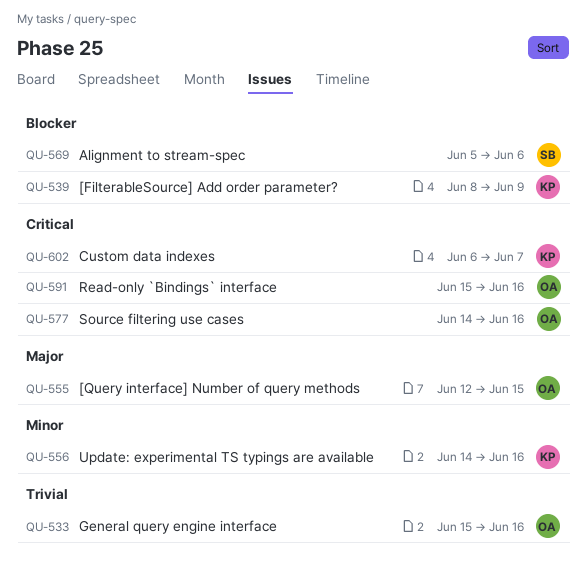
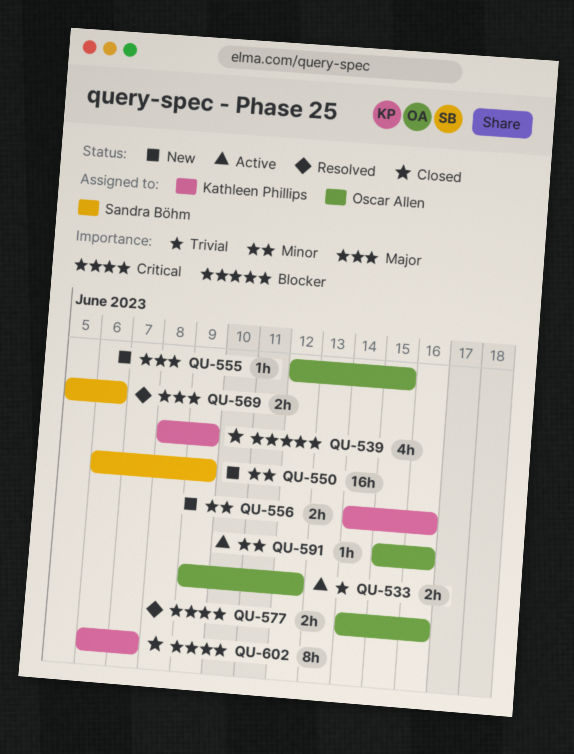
QU-533, start: Jun 15 -> Jun 9
QU-533, due: Jun 16 -> Jun 12
QU-550: none -> present
QU-569, priority: Blocker -> Major
QU-591, priority: Critical -> Minor

